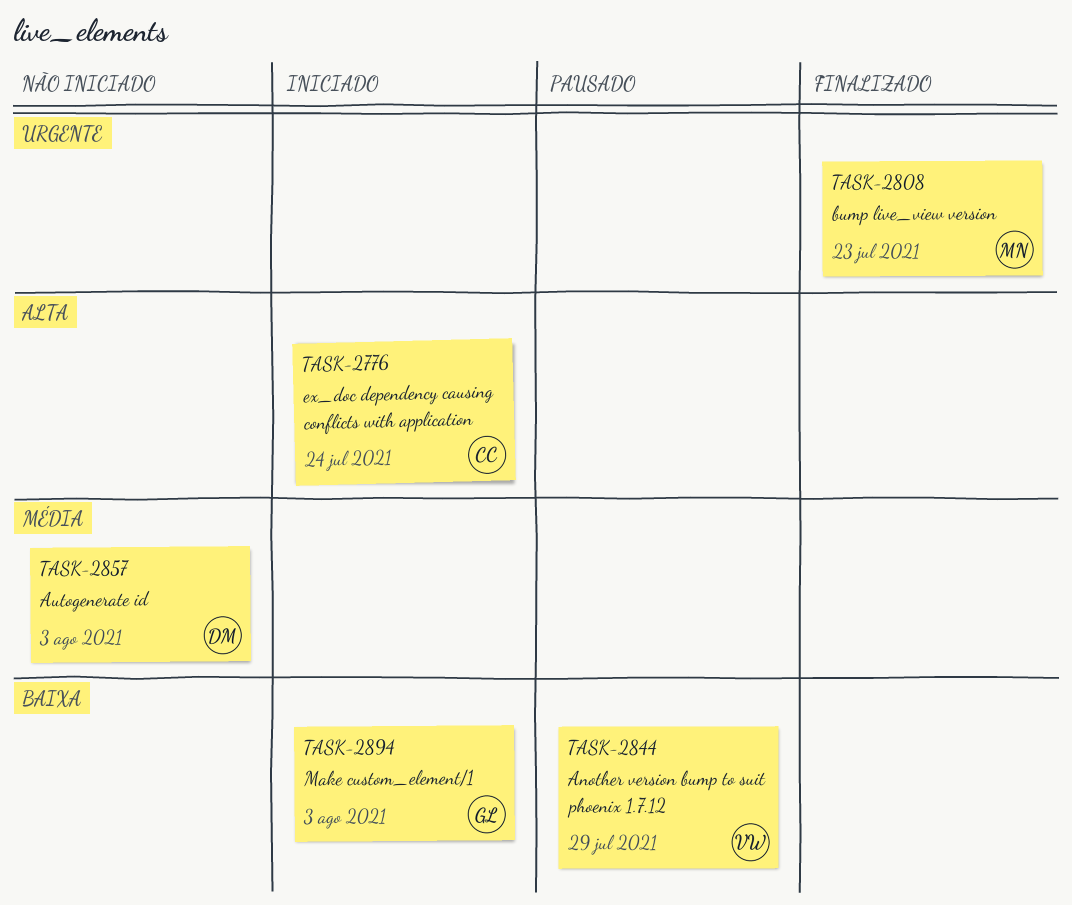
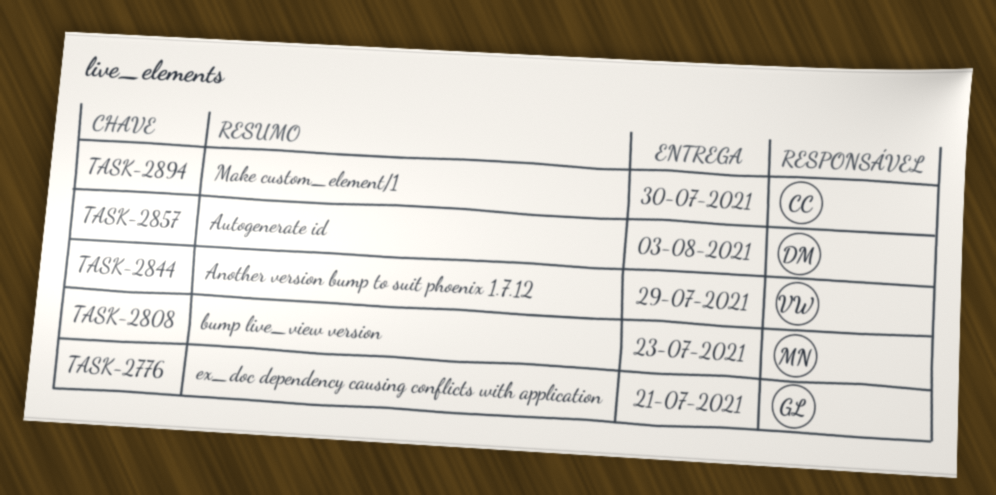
TASK-2776, owner: CC -> GL
TASK-2776, due: Jul 24 -> Jul 21
TASK-2894, owner: GL -> CC
TASK-2894, due: Aug 3 -> Jul 30

